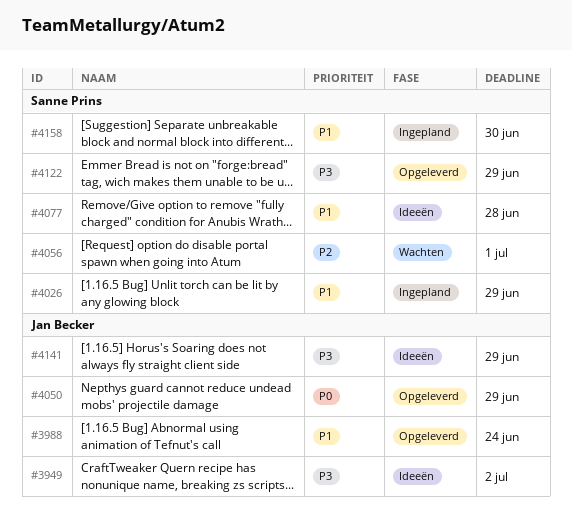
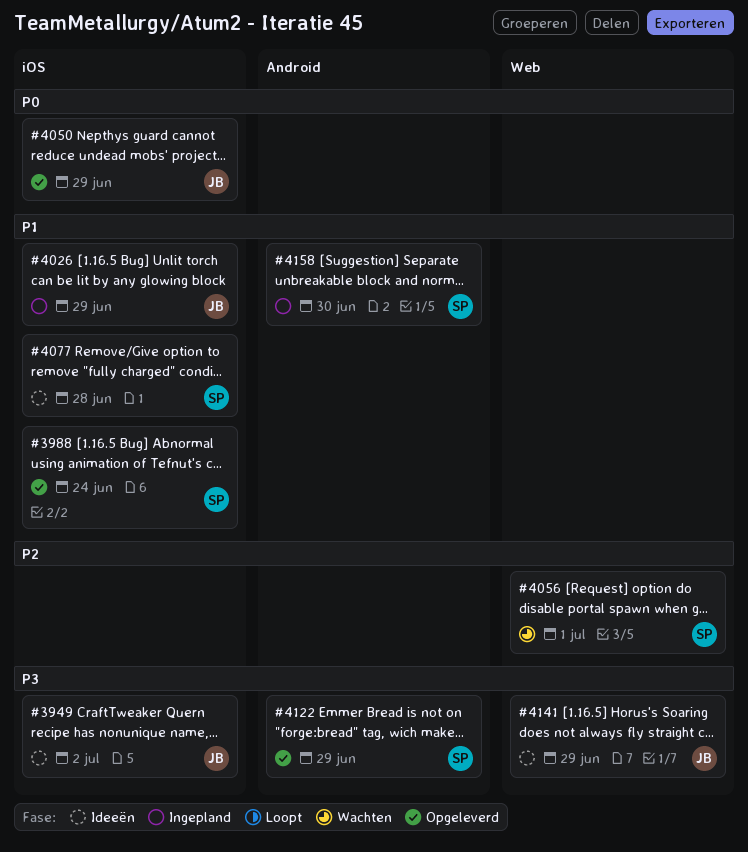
#3988, owner: Jan Becker -> Sanne Prins
#4026, owner: Sanne Prins -> Jan Becker

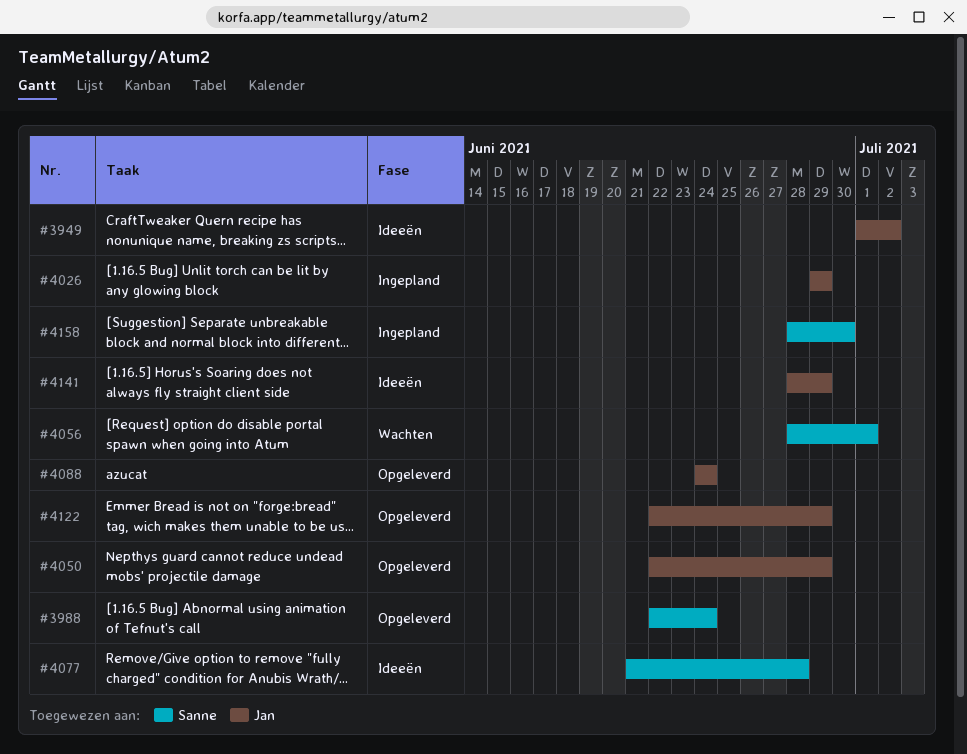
#4088: none -> present
#4122, owner: Sanne -> Jan

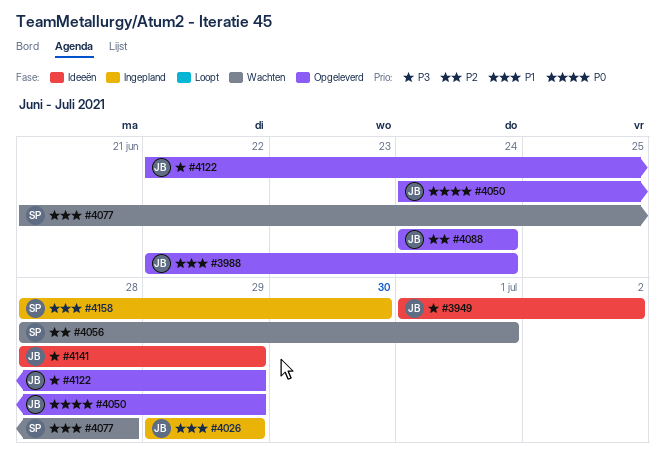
#3988, owner: Sanne -> Jan
#4050, start: Jun 22 -> Jun 24
#4077, status: Ideeën -> Wachten

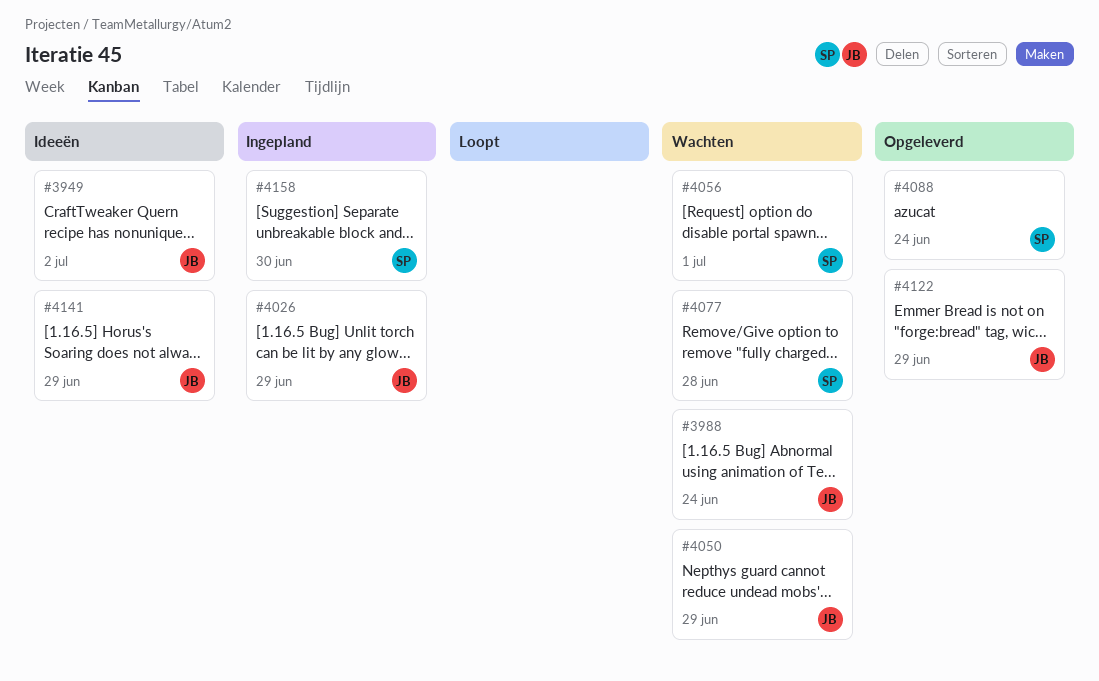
#3988, status: Opgeleverd -> Wachten
#4050, status: Opgeleverd -> Wachten
#4088, owner: JB -> SP

